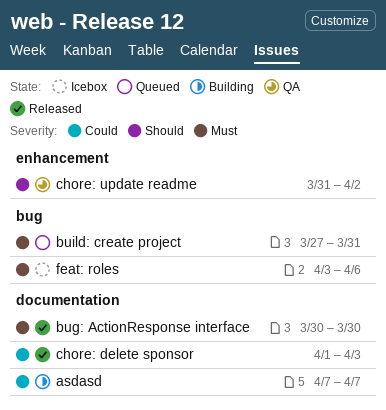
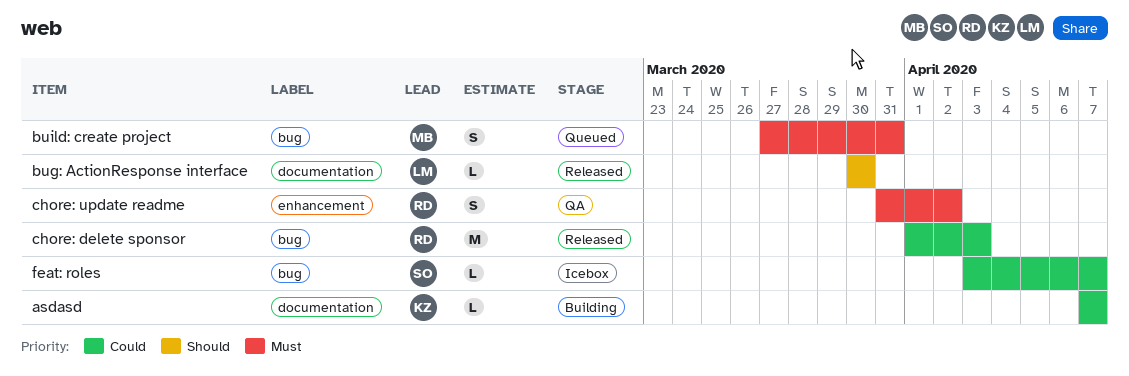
bug: ActionResponse interface, priority: Must -> Should
chore: delete sponsor, label: documentation -> bug
chore: update readme, priority: Should -> Must
feat: roles, priority: Must -> Could
feat: roles, due: Apr 6 -> Apr 7

